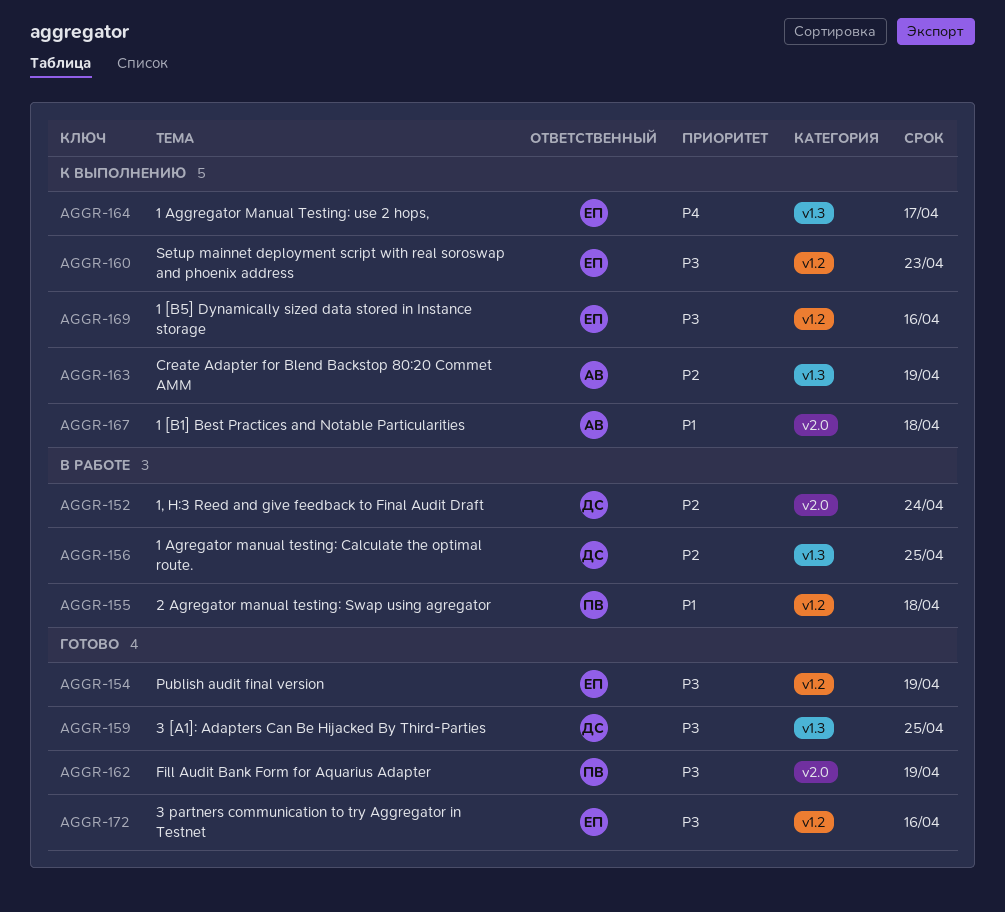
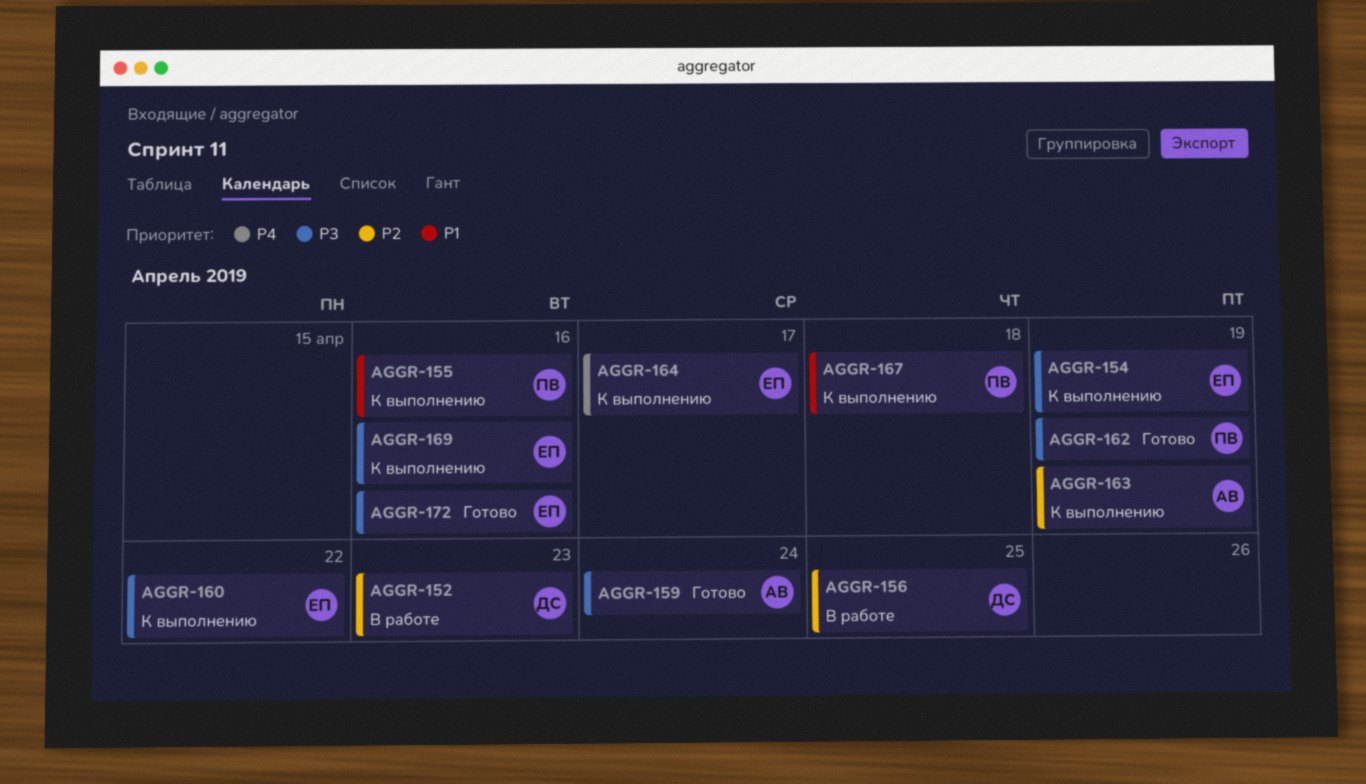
AGGR-152, due: Apr 24 -> Apr 23
AGGR-154, status: Готово -> К выполнению
AGGR-155, status: В работе -> К выполнению
AGGR-155, due: Apr 18 -> Apr 16
AGGR-159, owner: ДС -> АВ
AGGR-159, due: Apr 25 -> Apr 24
AGGR-160, due: Apr 23 -> Apr 22
AGGR-167, owner: АВ -> ПВ

